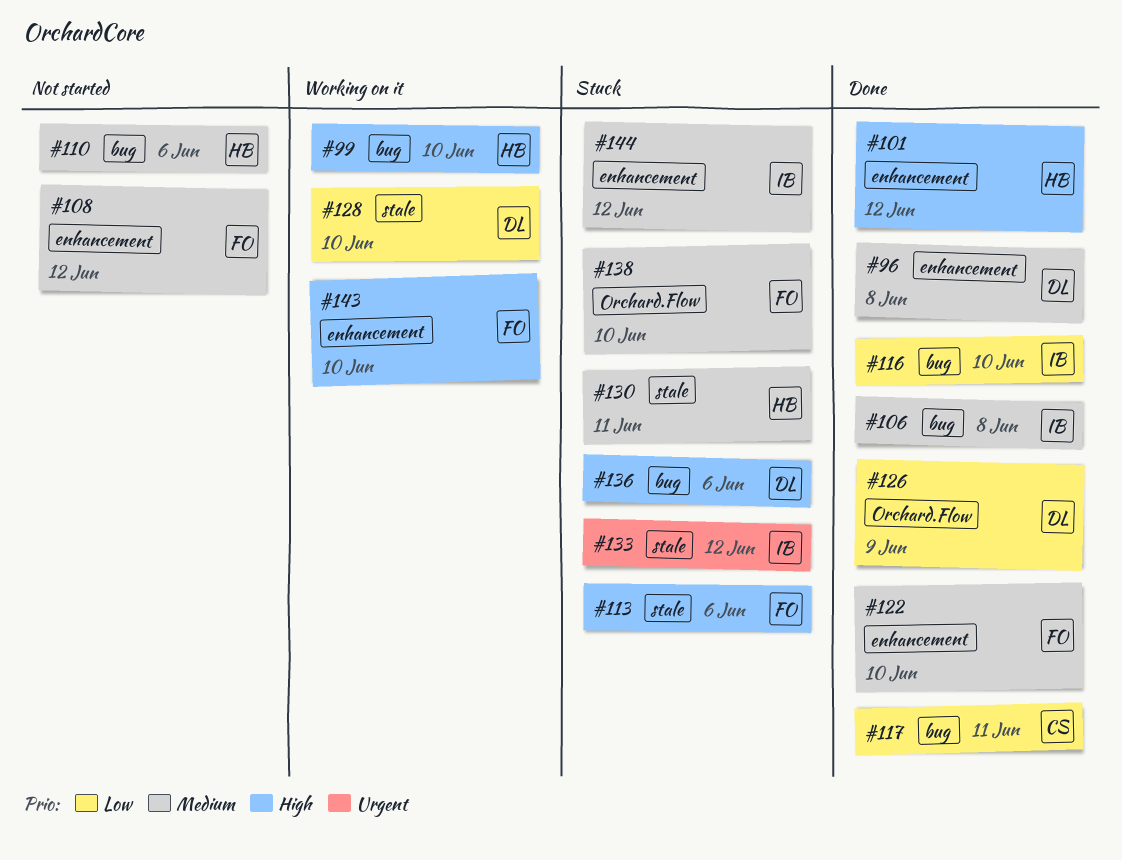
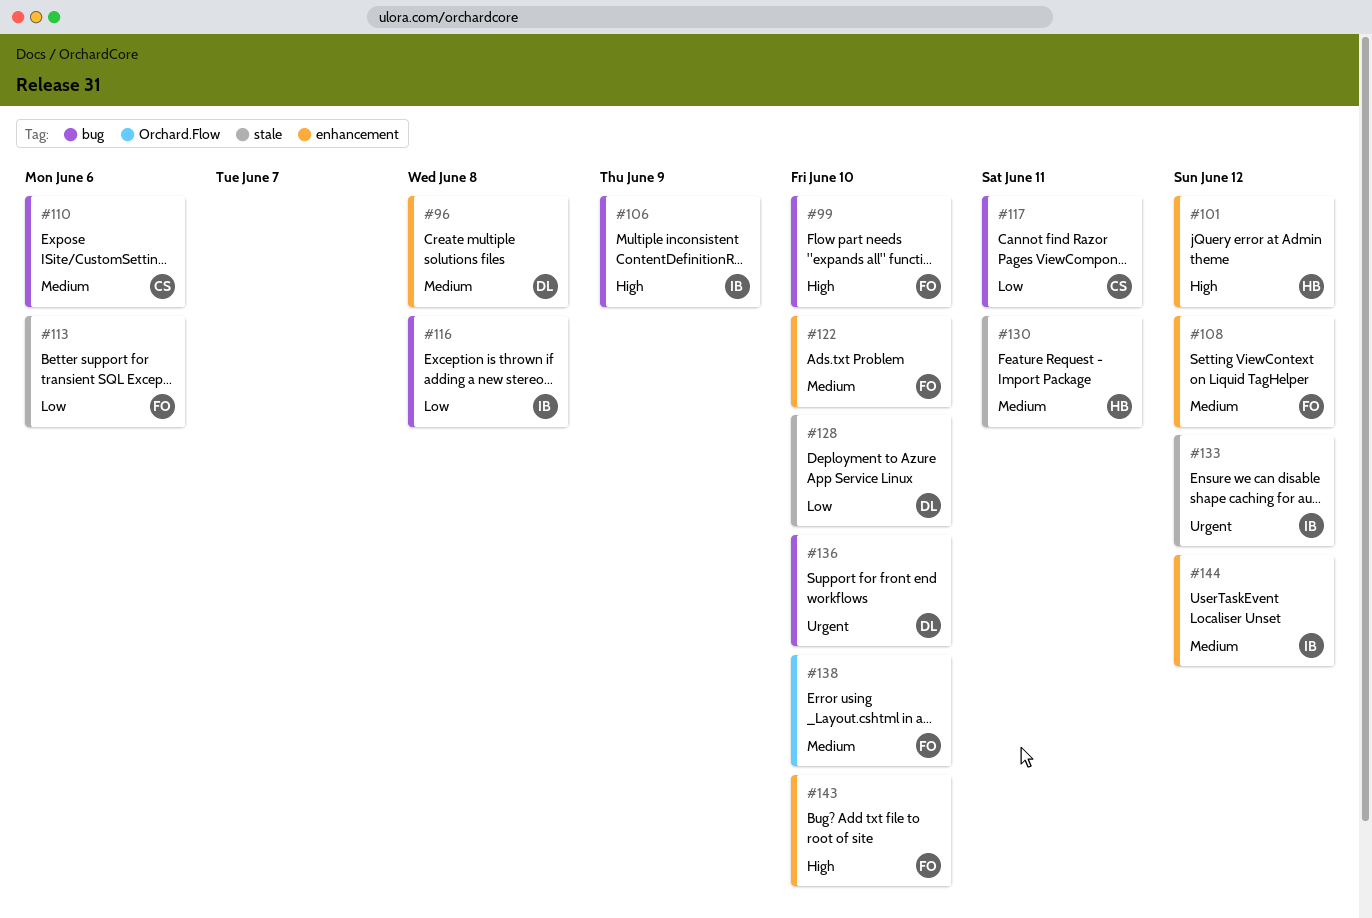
#99, owner: HB -> FO
#106, priority: Medium -> High
#106, due: Jun 8 -> Jun 9
#110, owner: HB -> CS
#113, priority: High -> Low
#116, due: Jun 10 -> Jun 8
#126: present -> none
#136, priority: High -> Urgent
#136, due: Jun 6 -> Jun 10

